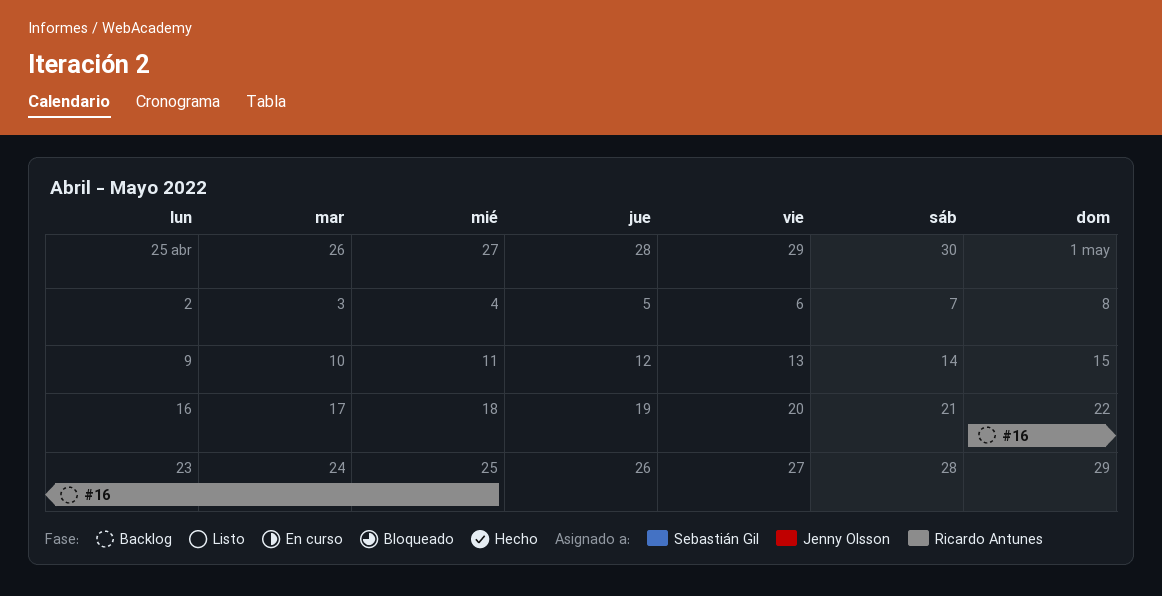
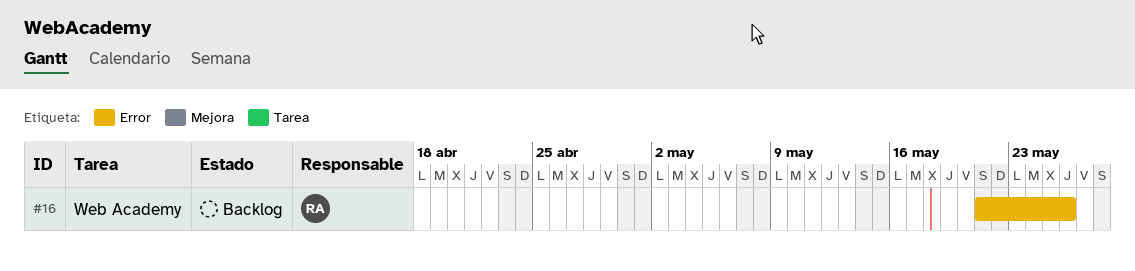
#16, start: May 22 -> May 21
#16, due: May 25 -> May 26

